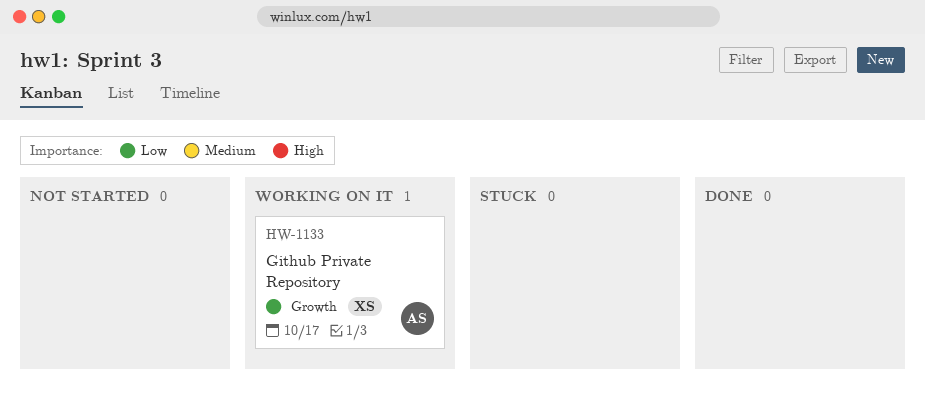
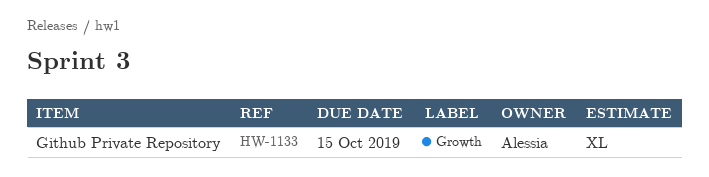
HW-1133, estimate: XS -> XL
HW-1133, due: Oct 17 -> Oct 15

